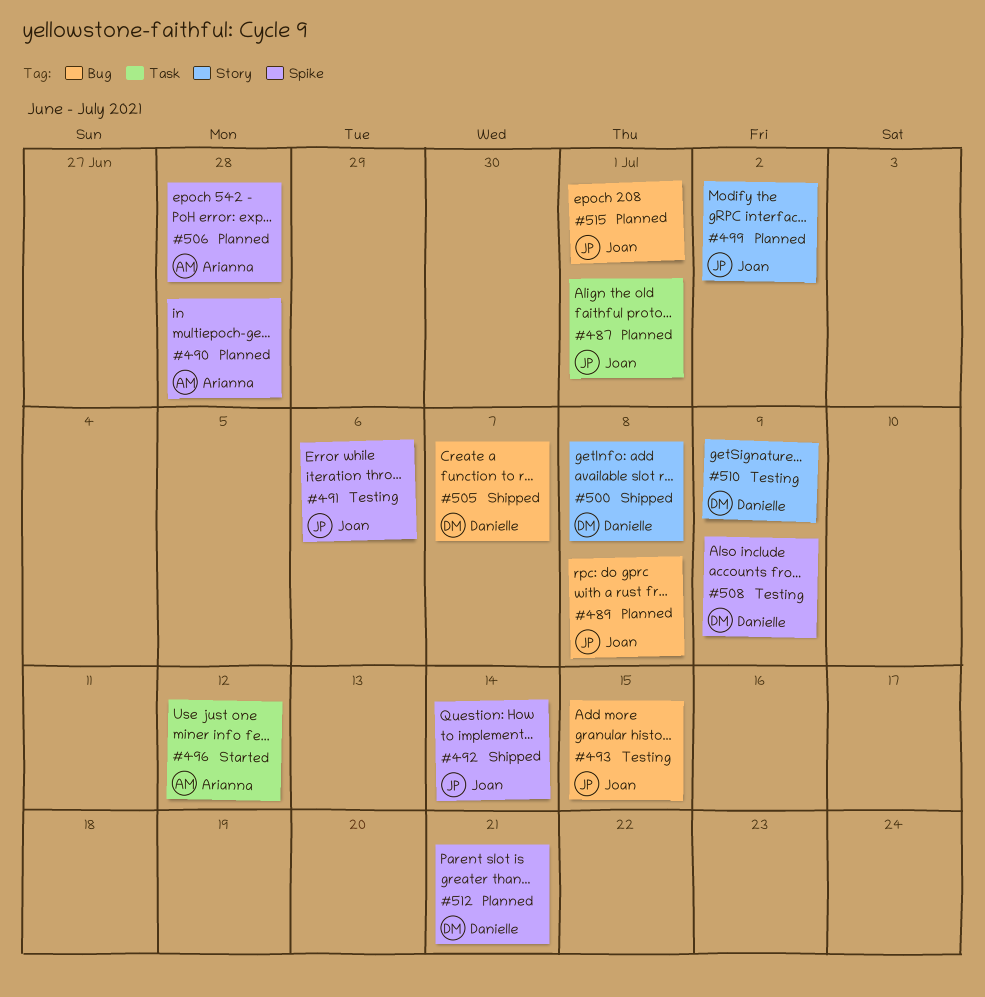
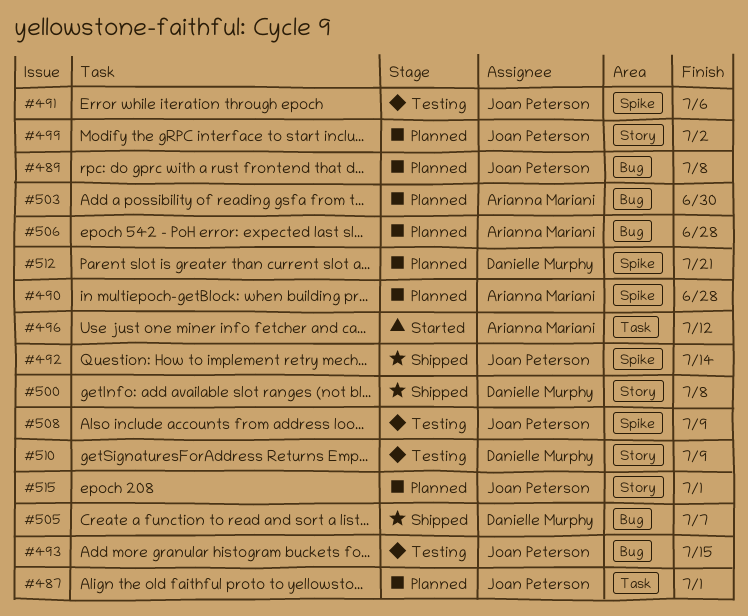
#503: none -> present
#506, label: Spike -> Bug
#508, owner: Danielle Murphy -> Joan Peterson
#515, label: Bug -> Story

